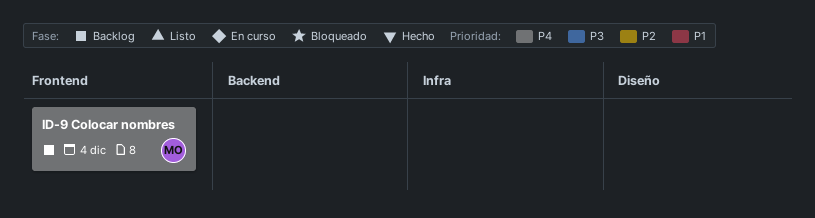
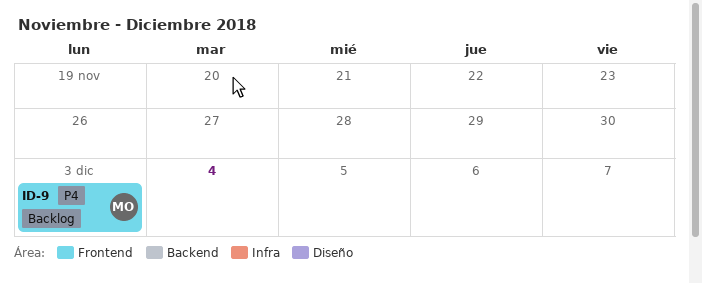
ID-9, due: Dec 4 -> Dec 3

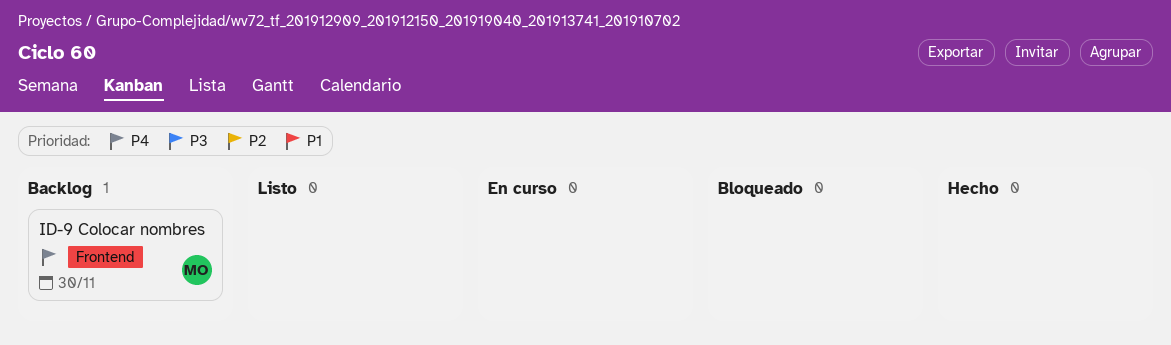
ID-9, due: Dec 3 -> Nov 30

